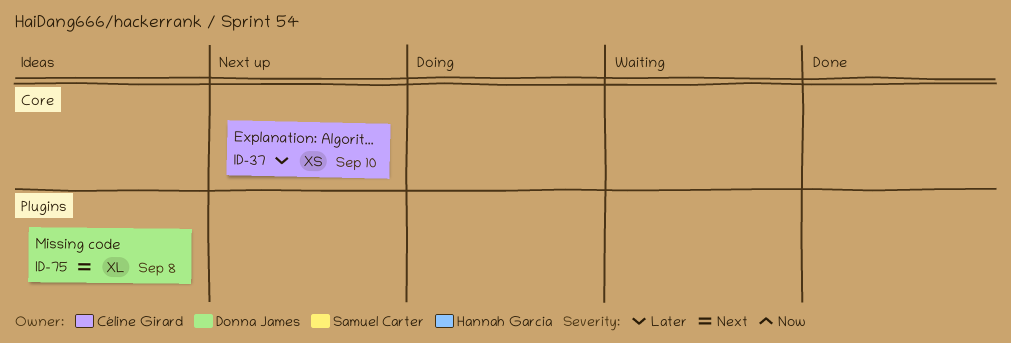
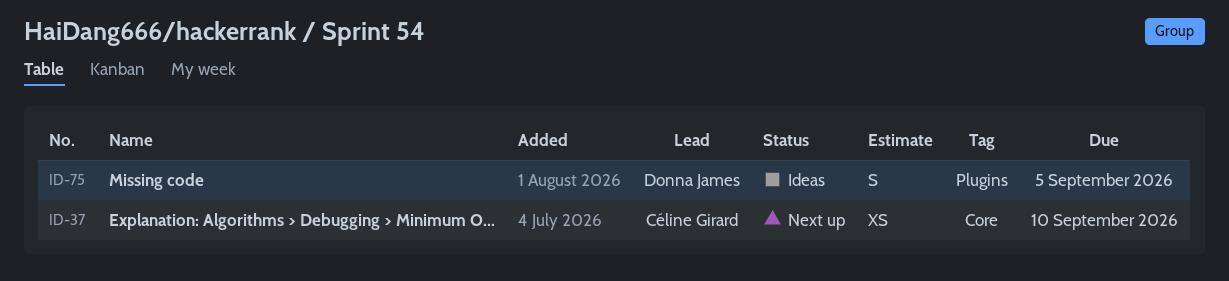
ID-75, estimate: XL -> S
ID-75, due: Sep 8 -> Sep 5

